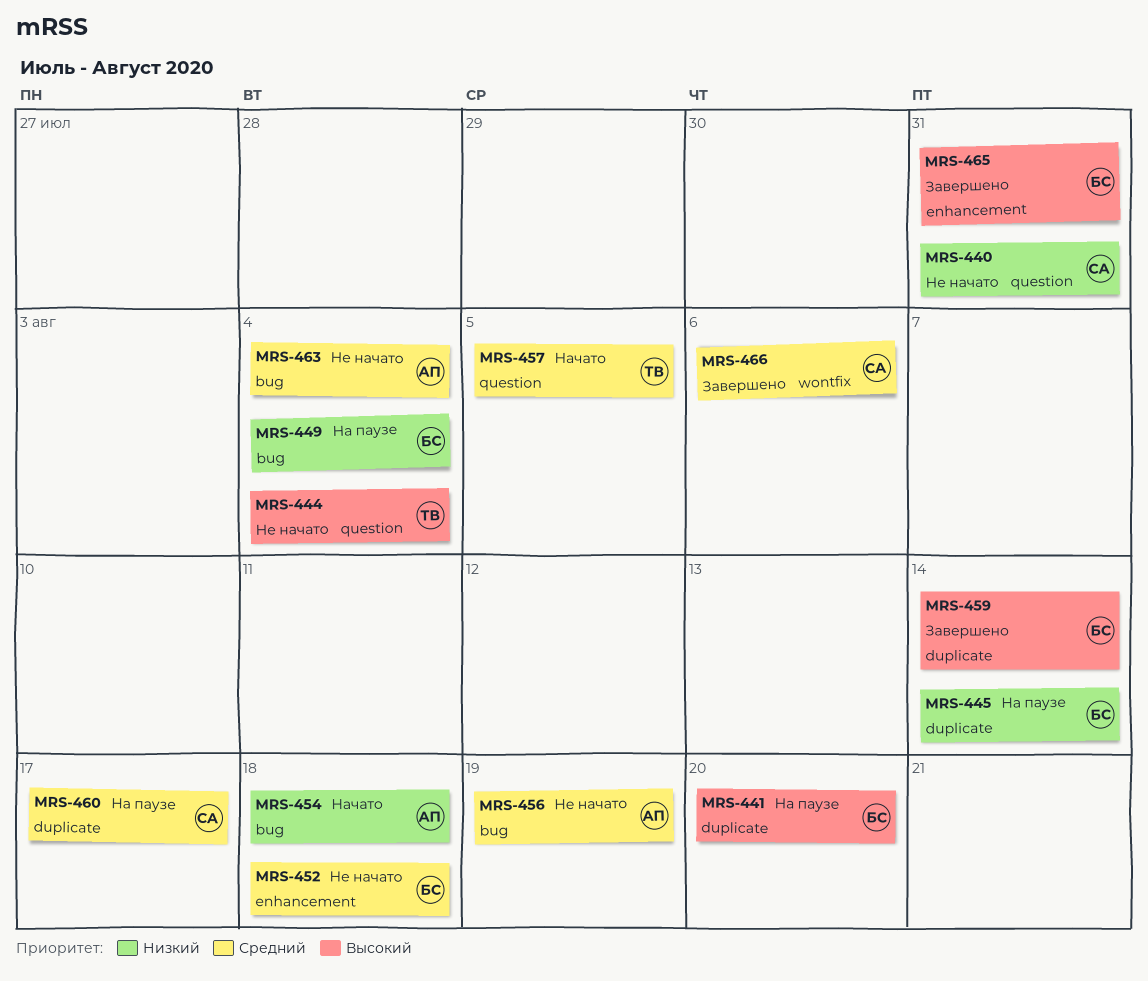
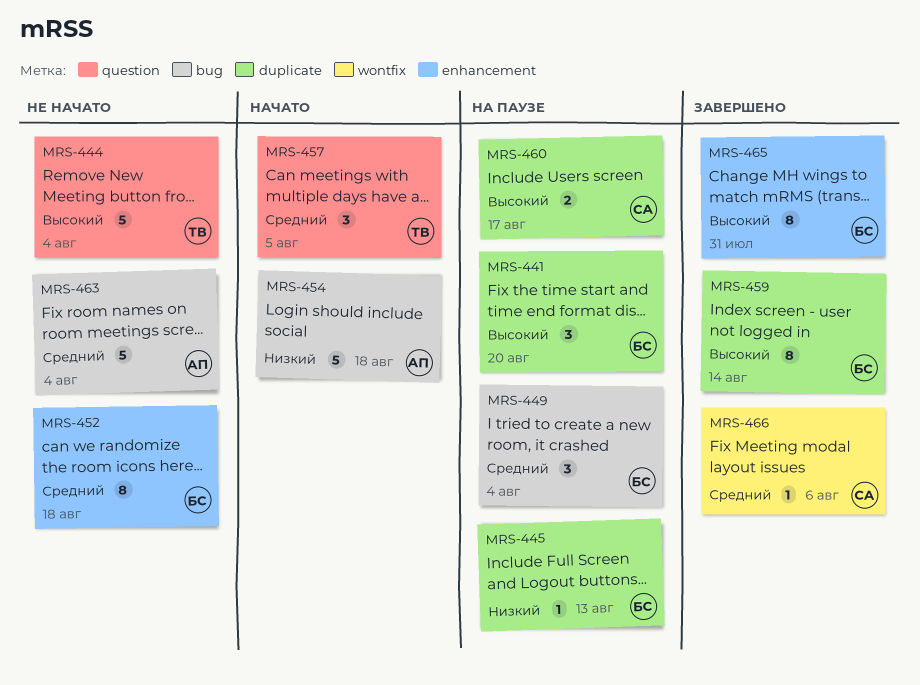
MRS-440: present -> none
MRS-445, due: Aug 14 -> Aug 13
MRS-449, priority: Низкий -> Средний
MRS-456: present -> none
MRS-460, priority: Средний -> Высокий

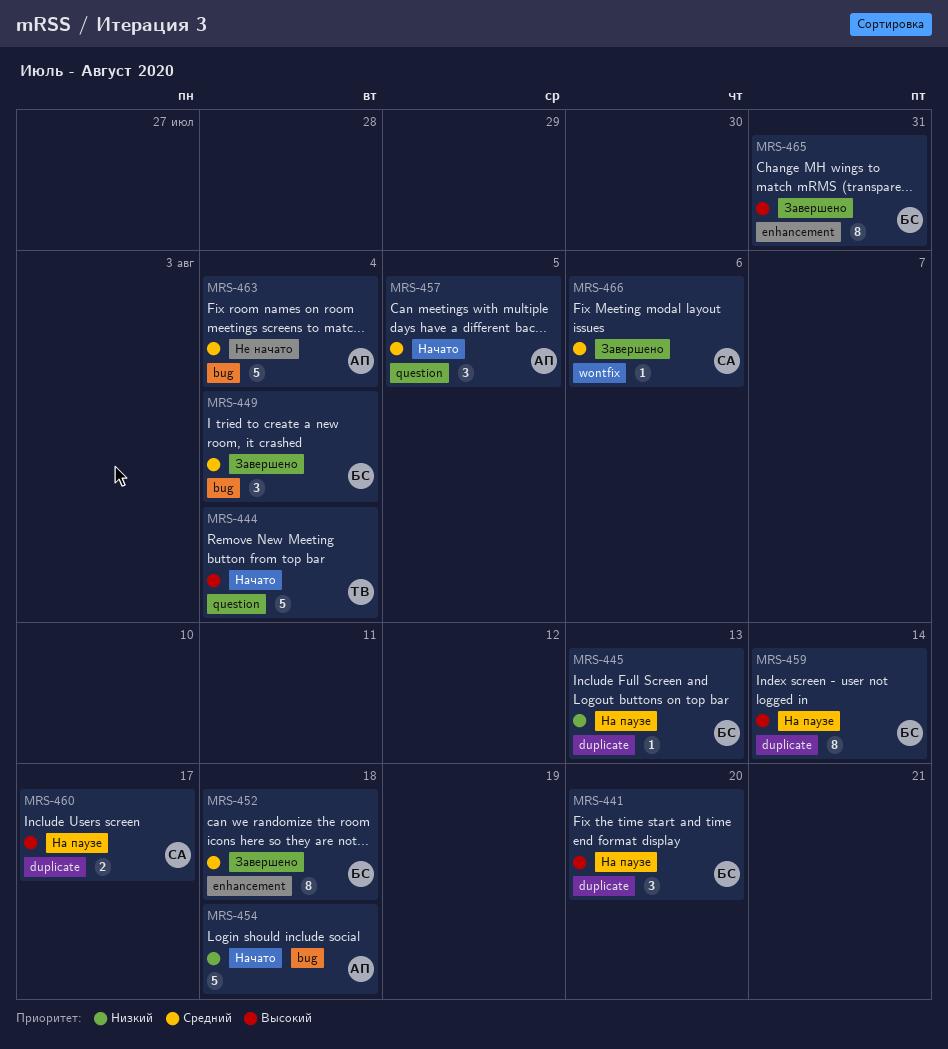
MRS-444, status: Не начато -> Начато
MRS-449, status: На паузе -> Завершено
MRS-452, status: Не начато -> Завершено
MRS-457, owner: ТВ -> АП
MRS-459, status: Завершено -> На паузе

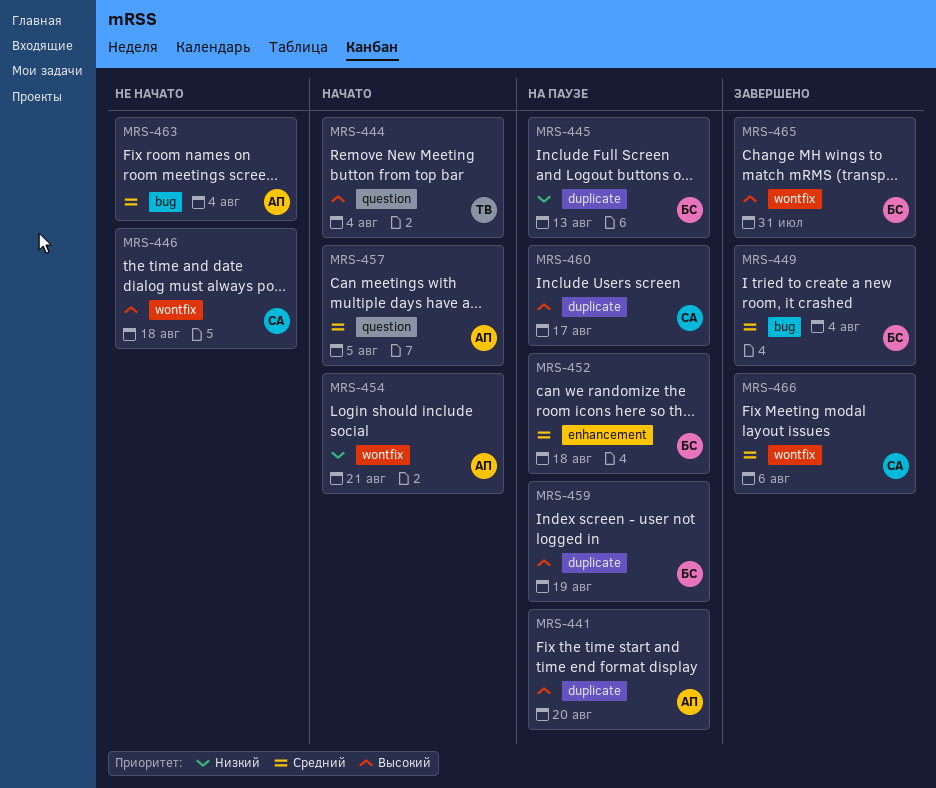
MRS-441, owner: БС -> АП
MRS-446: none -> present
MRS-452, status: Завершено -> На паузе
MRS-454, label: bug -> wontfix
MRS-454, due: Aug 18 -> Aug 21
MRS-459, due: Aug 14 -> Aug 19
MRS-465, label: enhancement -> wontfix

